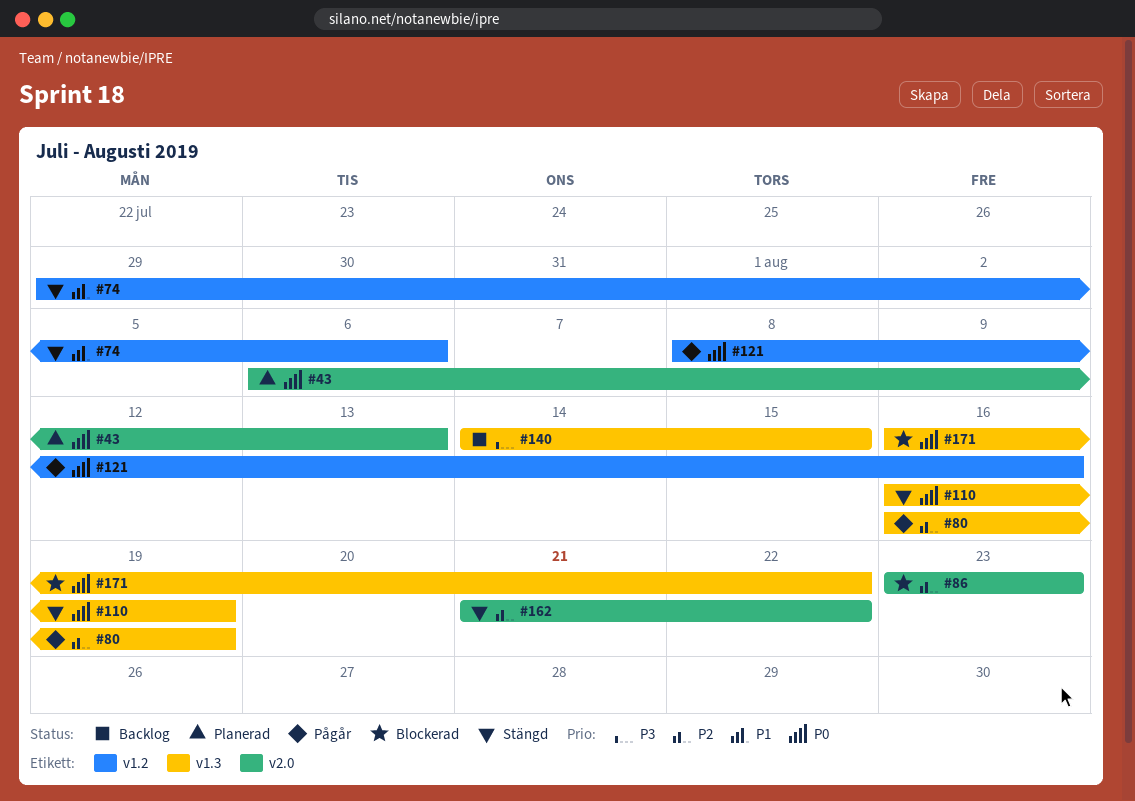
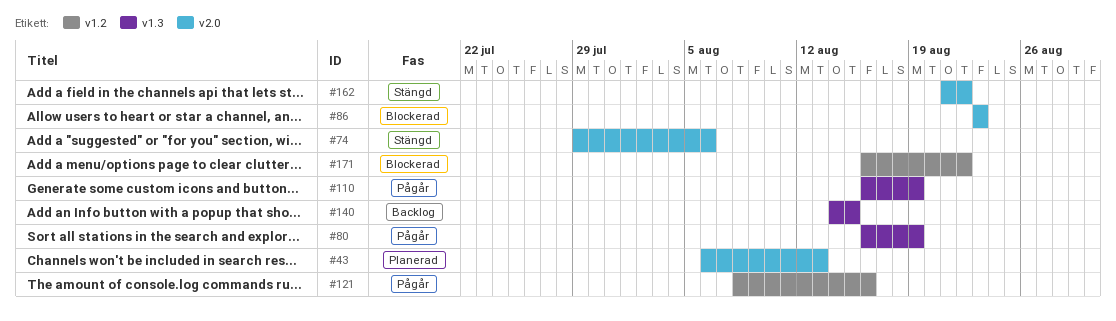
#74, label: v1.2 -> v2.0
#110, status: Stängd -> Pågår
#171, label: v1.3 -> v1.2

